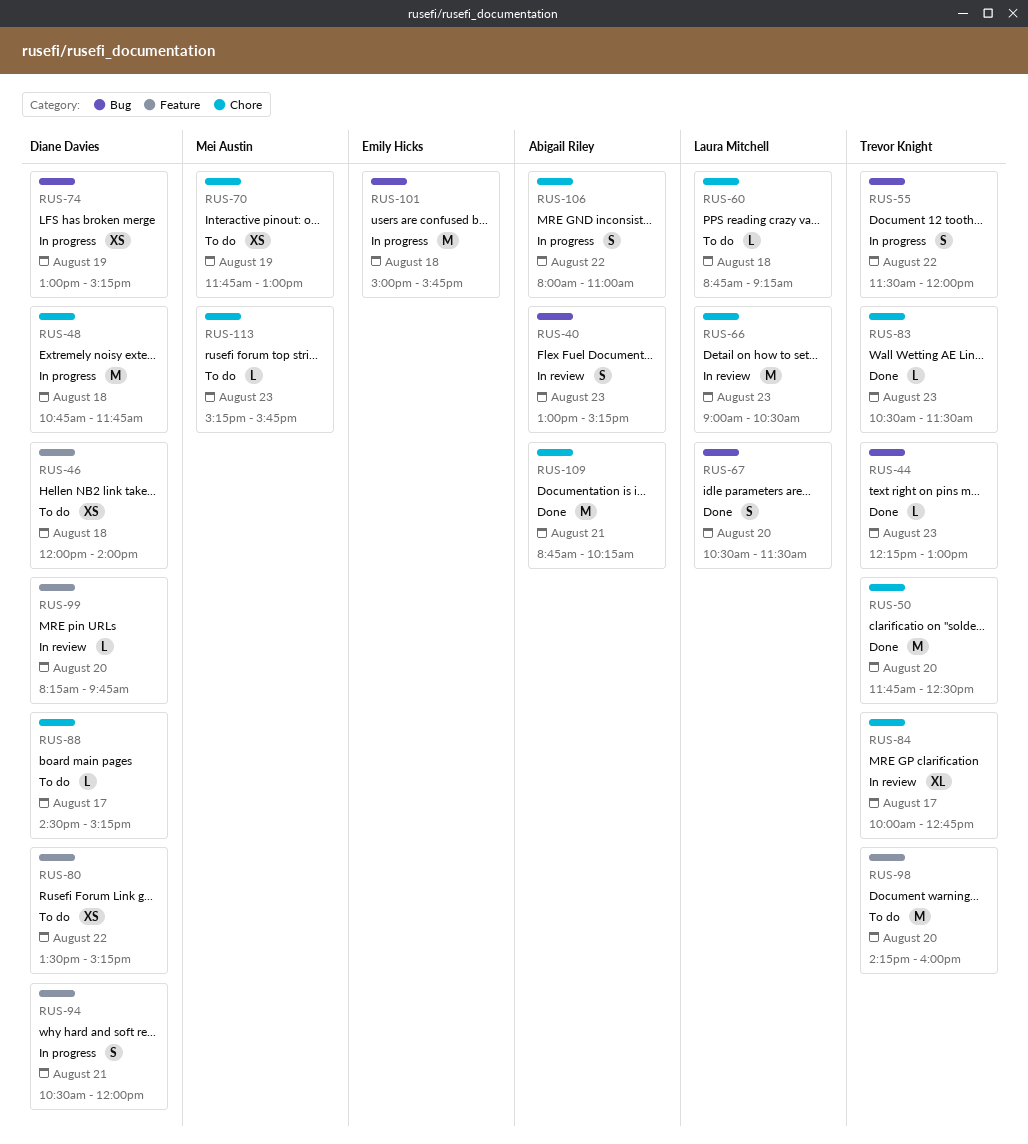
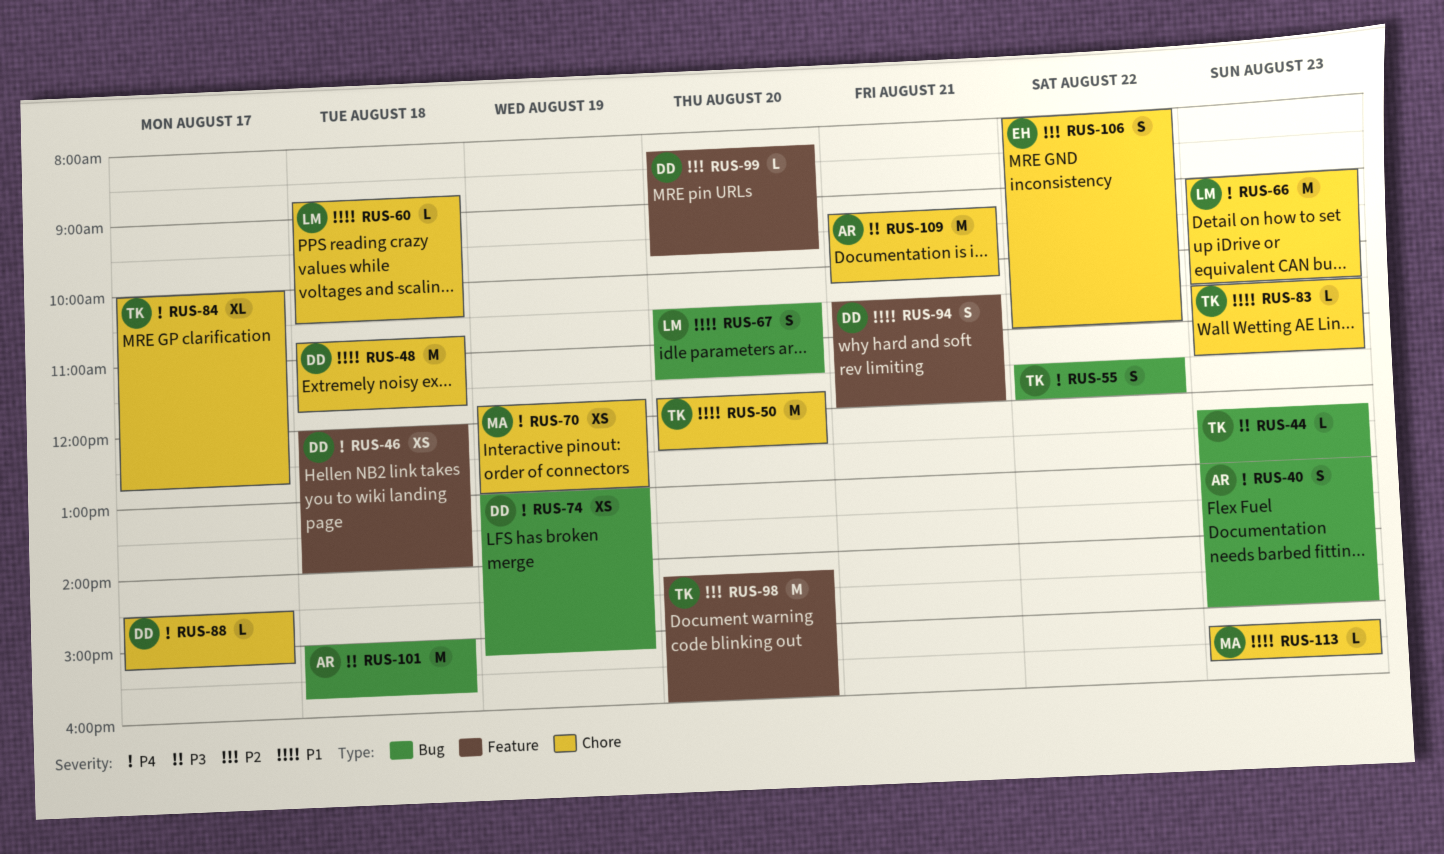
RUS-40, ends: 15:15 -> 15:00
RUS-60, ends: 09:15 -> 10:30
RUS-80: present -> none
RUS-101, owner: Emily Hicks -> Abigail Riley
RUS-106, owner: Abigail Riley -> Emily Hicks
RUS-109, begins: 08:45 -> 09:15

